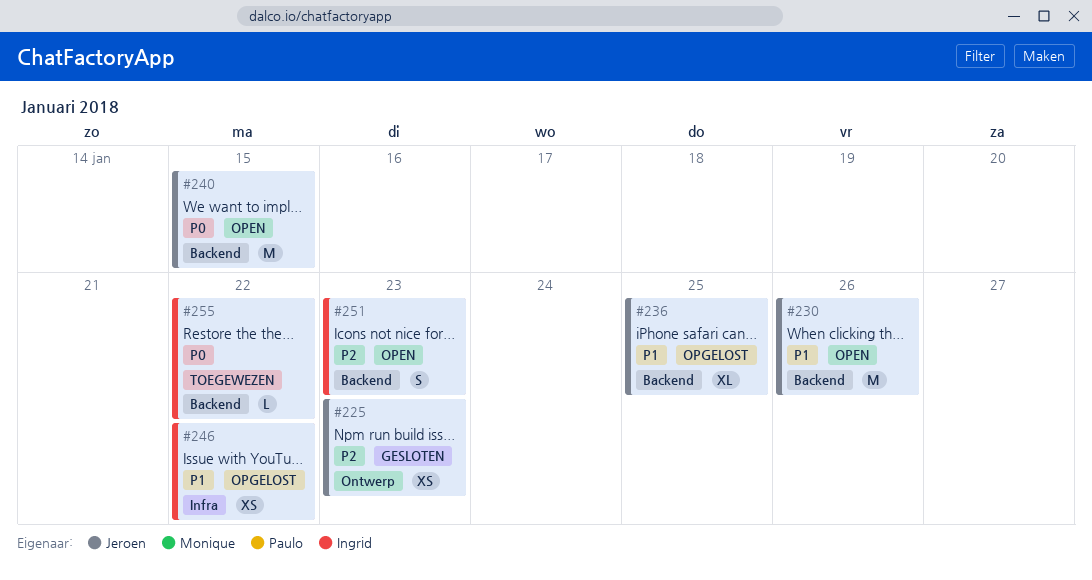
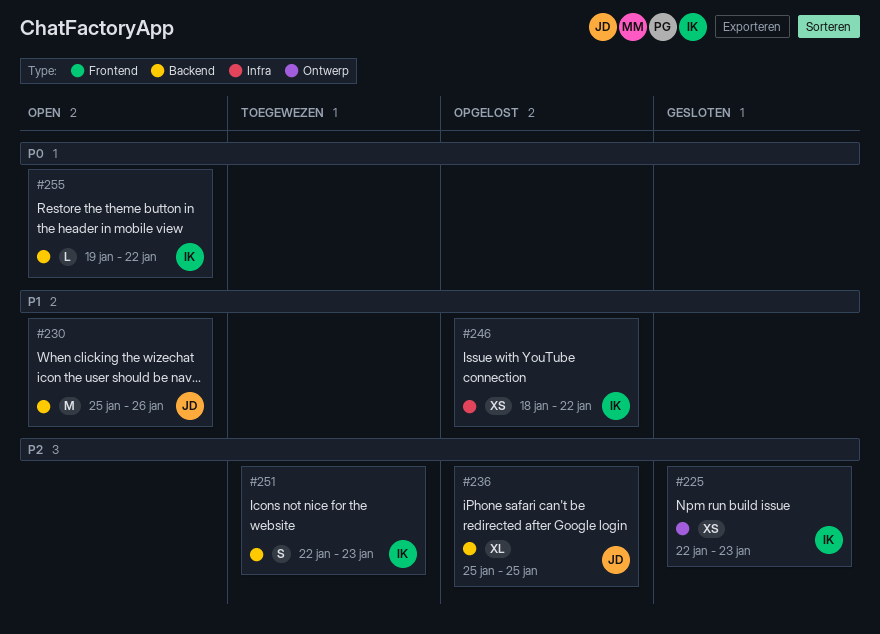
#225, owner: Jeroen -> Ingrid
#236, priority: P1 -> P2
#240: present -> none
#251, status: Open -> Toegewezen
#255, status: Toegewezen -> Open

